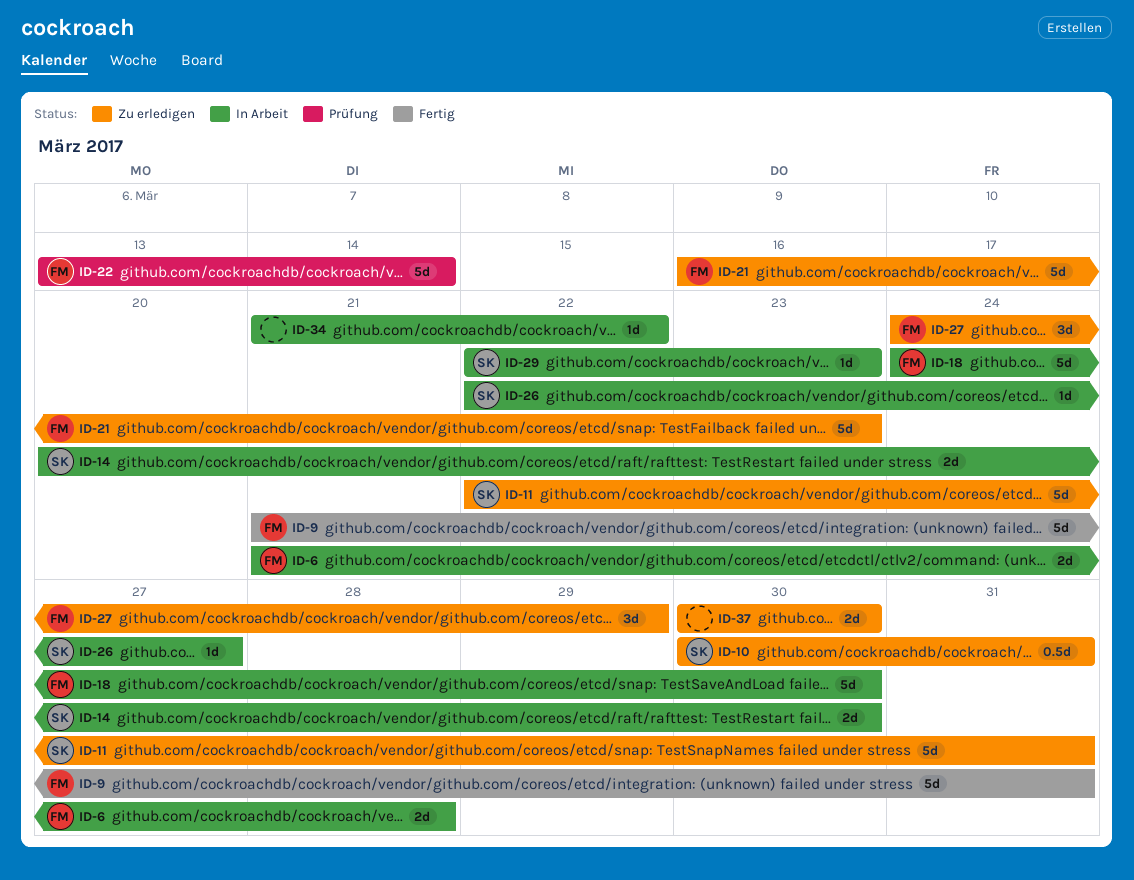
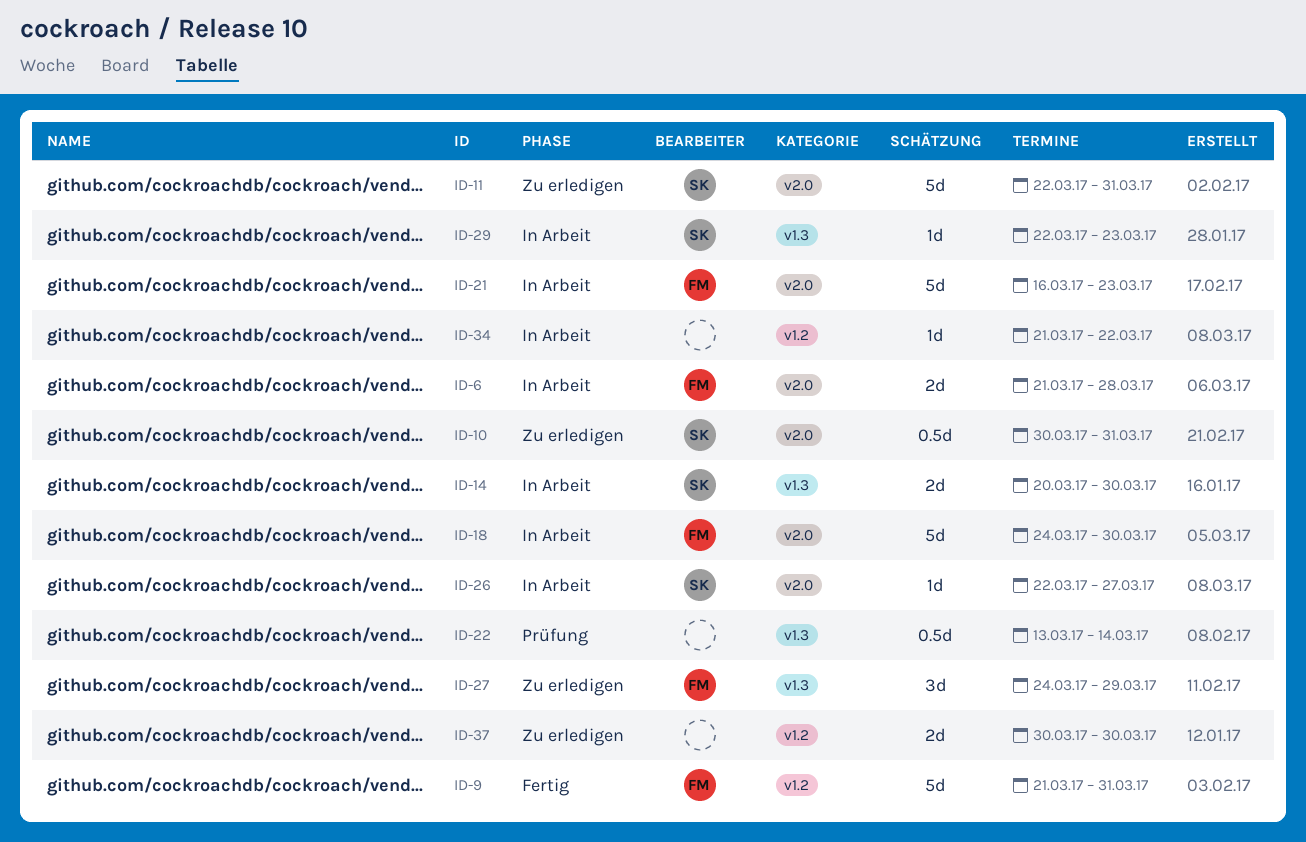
ID-21, status: Zu erledigen -> In Arbeit
ID-22, owner: FM -> none
ID-22, estimate: 5d -> 0.5d

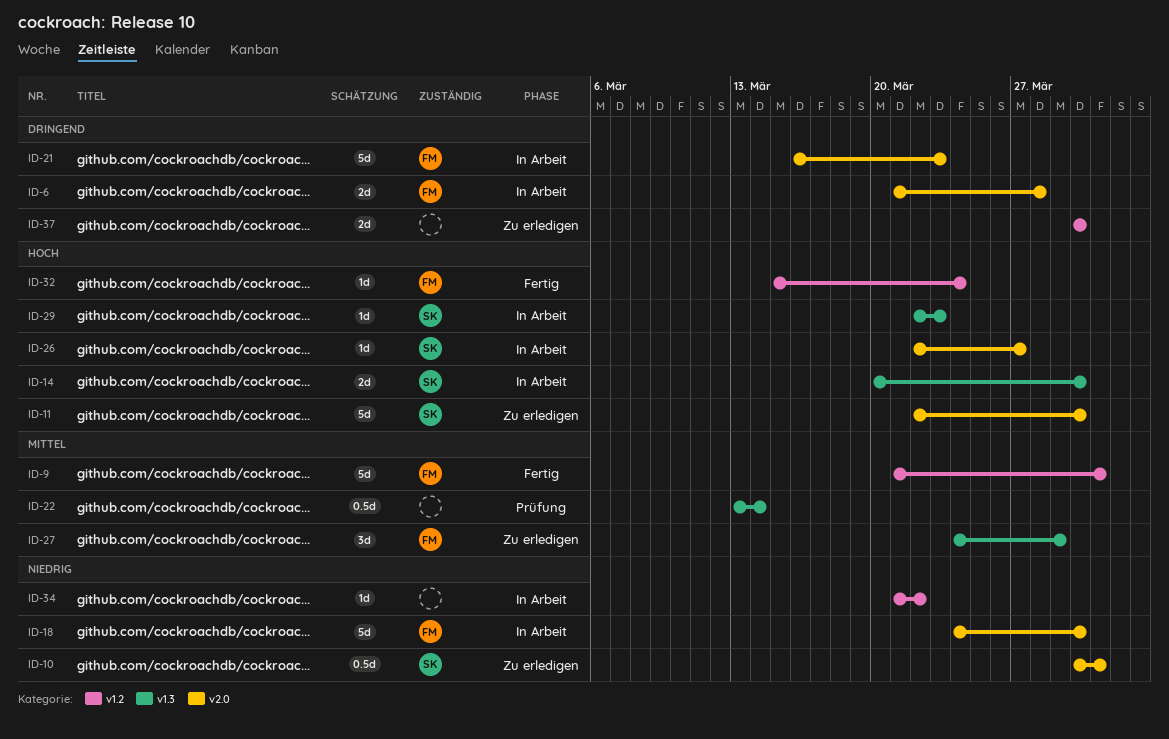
ID-11, due: Mar 31 -> Mar 30
ID-32: none -> present

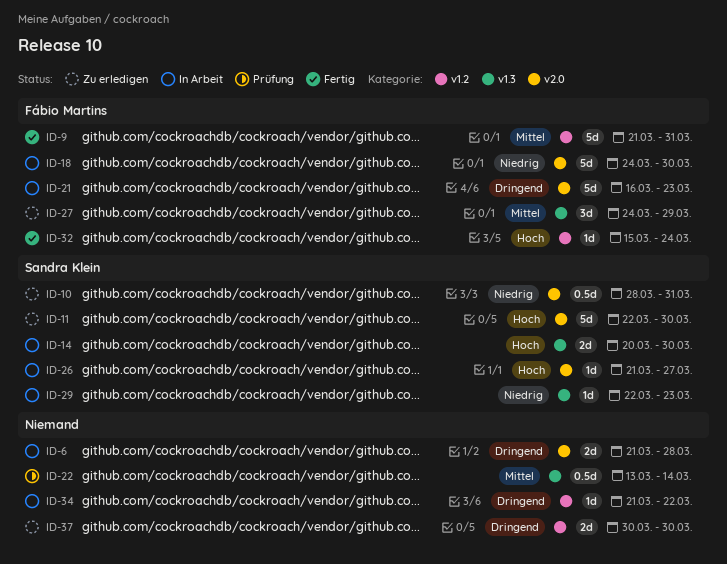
ID-6, owner: Fábio Martins -> none
ID-10, start: Mar 30 -> Mar 28
ID-26, start: Mar 22 -> Mar 21
ID-29, priority: Hoch -> Niedrig
ID-34, priority: Niedrig -> Dringend

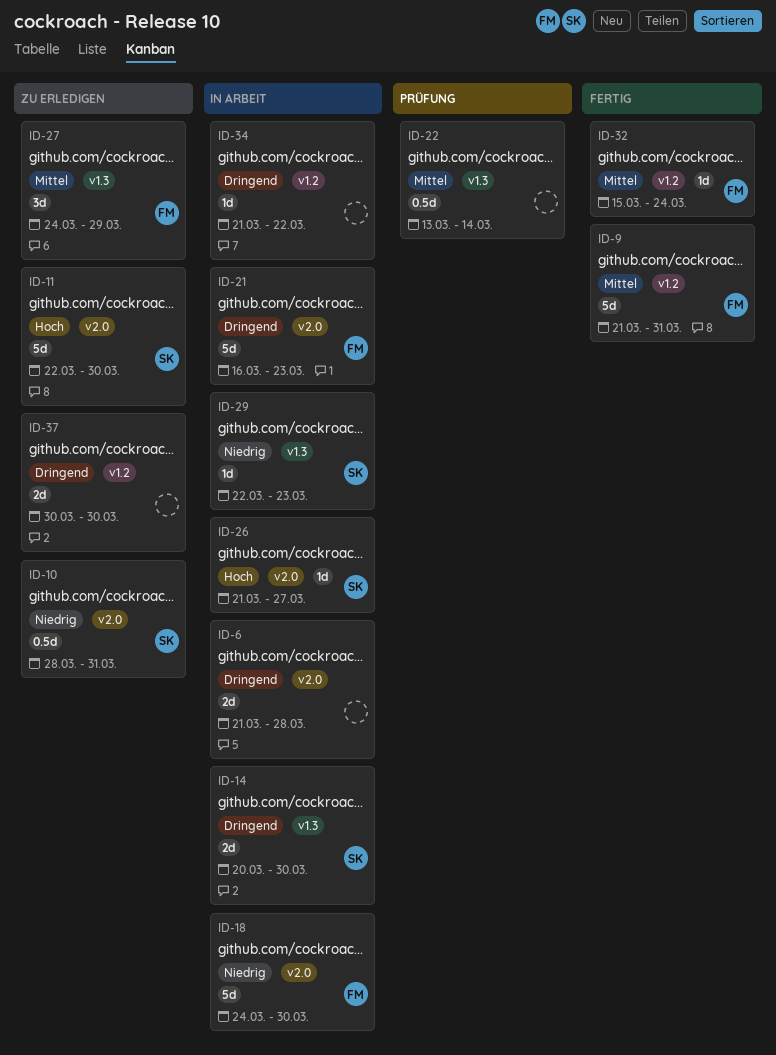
ID-14, priority: Hoch -> Dringend
ID-32, priority: Hoch -> Mittel

